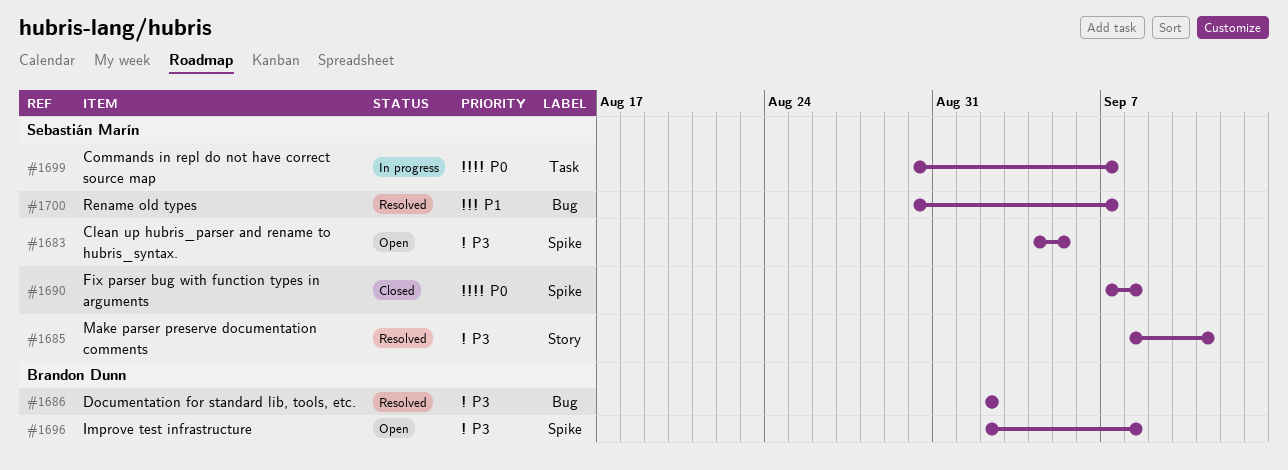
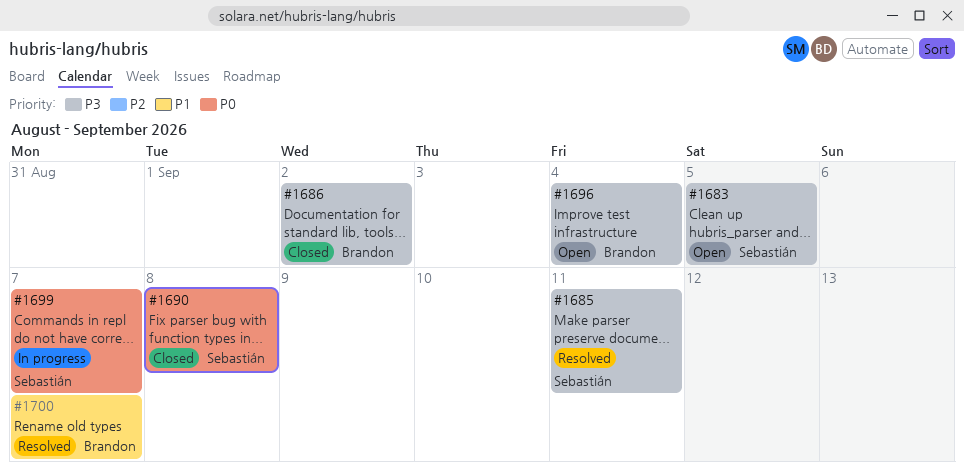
#1686, status: Resolved -> Closed
#1696, due: Sep 8 -> Sep 4
#1700, owner: Sebastián Marín -> Brandon Dunn

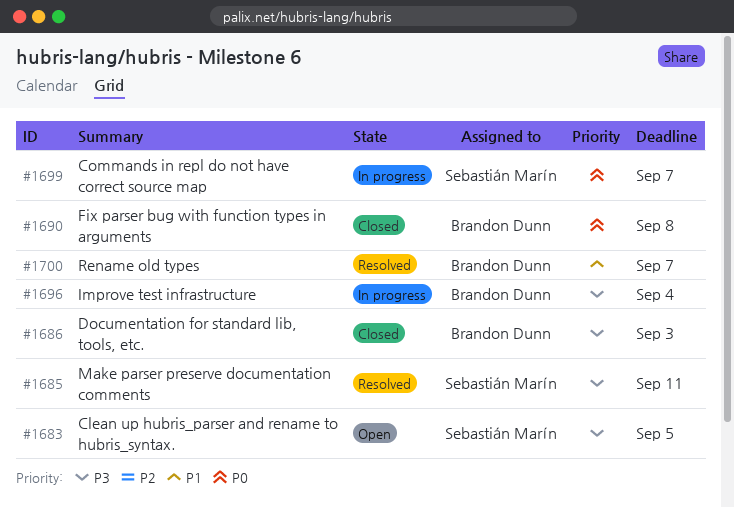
#1686, due: Sep 2 -> Sep 3
#1690, owner: Sebastián Marín -> Brandon Dunn
#1696, status: Open -> In progress

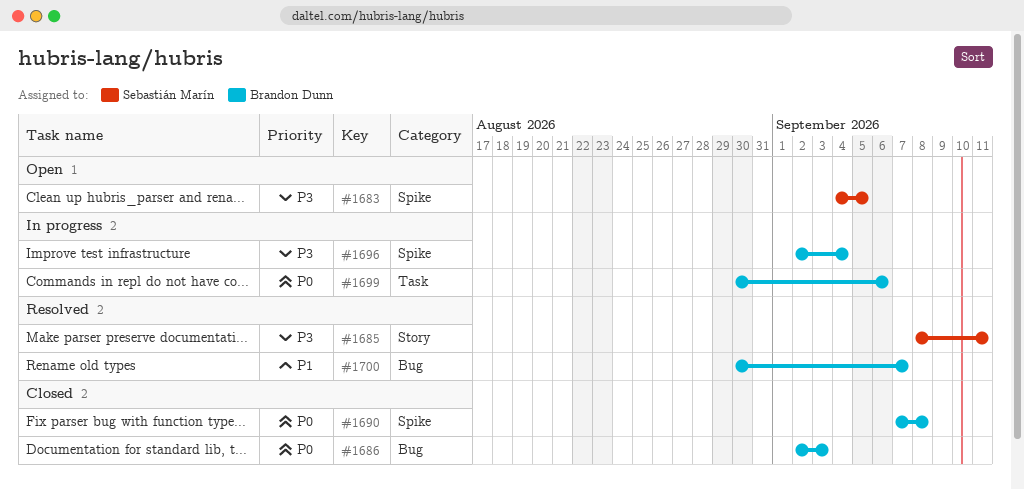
#1686, priority: P3 -> P0
#1699, owner: Sebastián Marín -> Brandon Dunn
#1699, due: Sep 7 -> Sep 6

